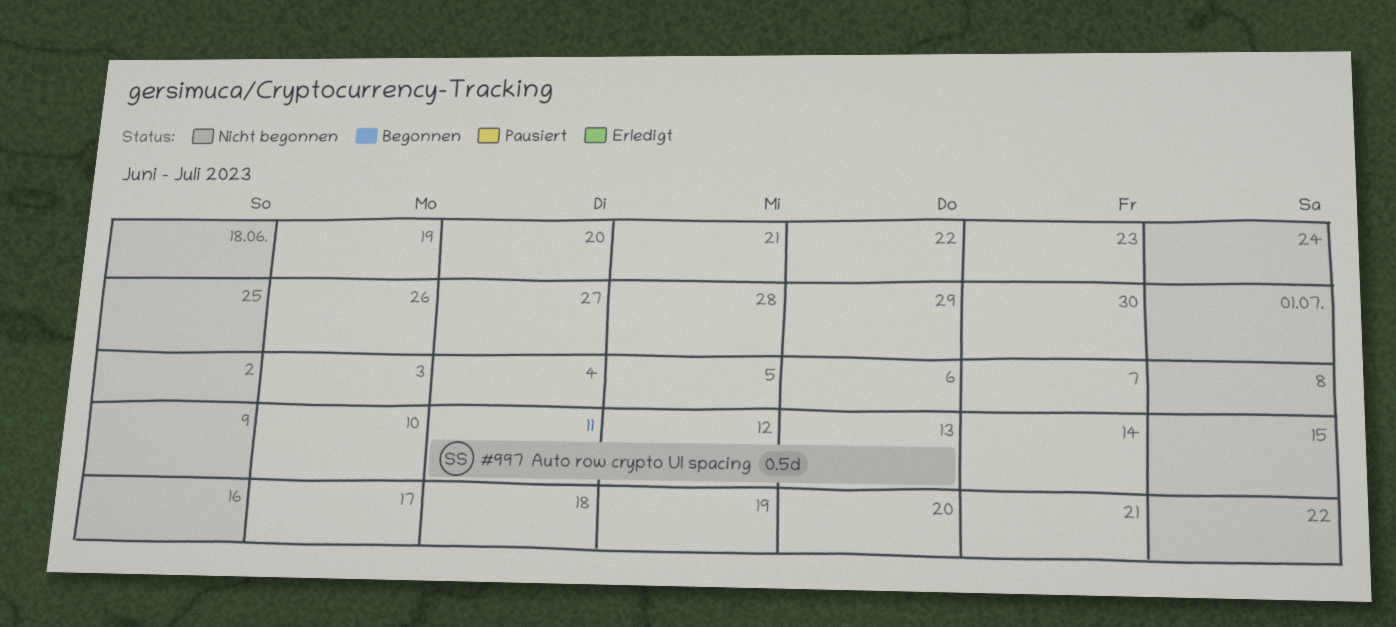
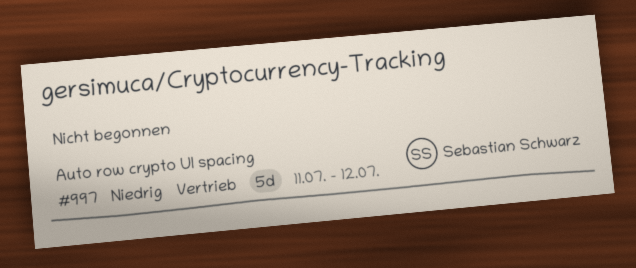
#997, estimate: 0.5d -> 5d
#997, due: Jul 13 -> Jul 12

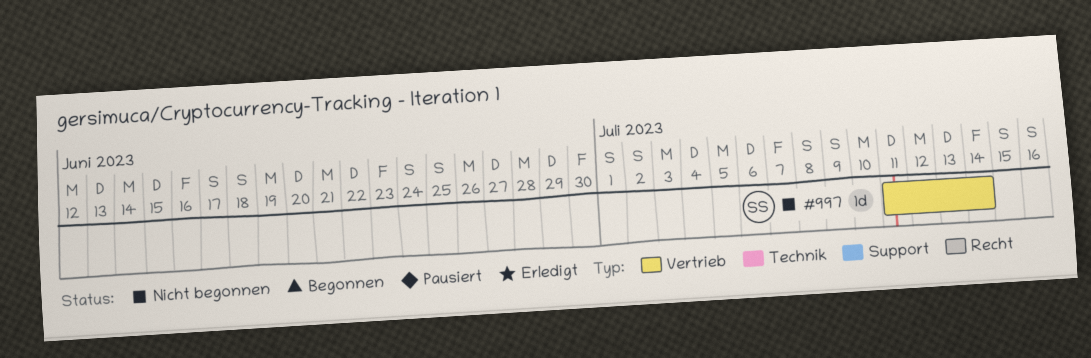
#997, estimate: 5d -> 1d
#997, due: Jul 12 -> Jul 14

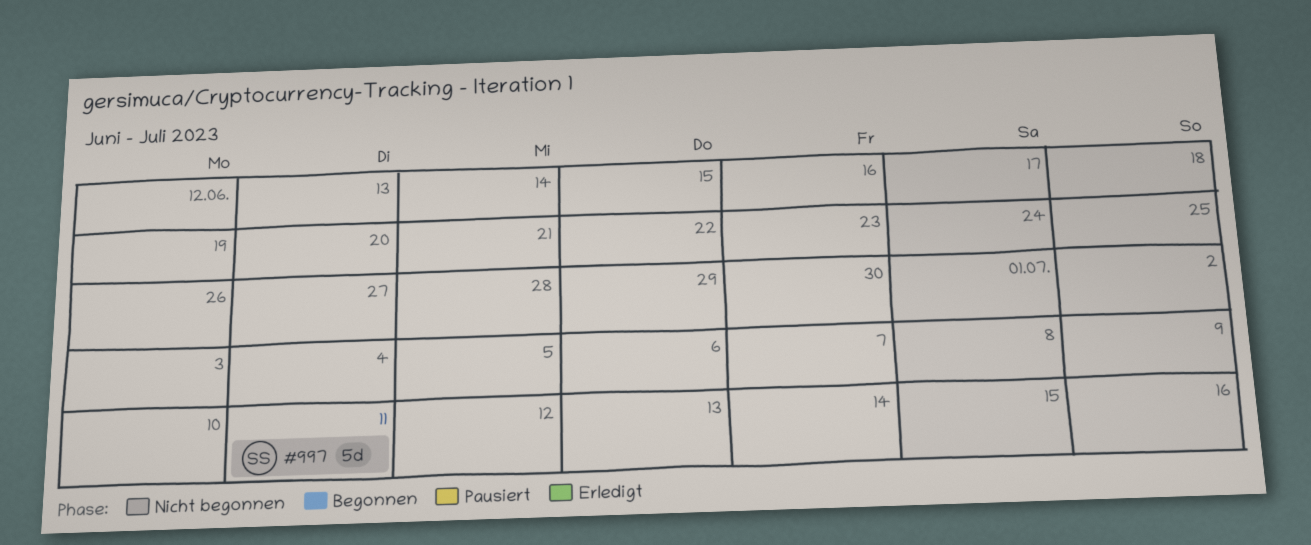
#997, estimate: 1d -> 5d
#997, due: Jul 14 -> Jul 11

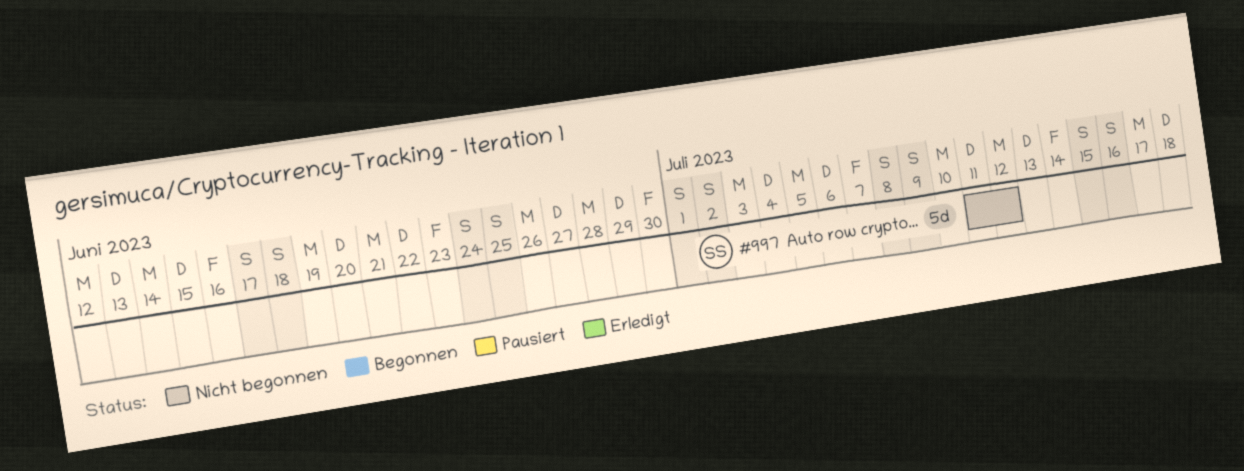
#997, due: Jul 11 -> Jul 12

